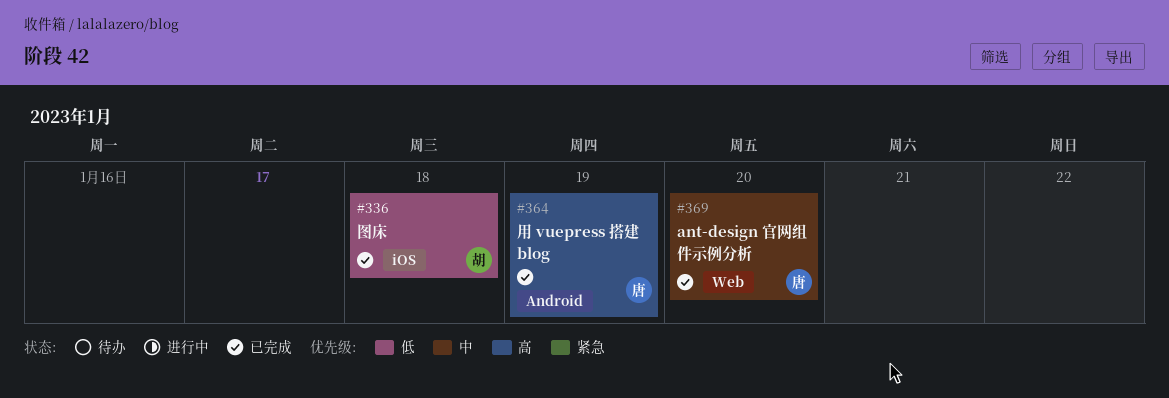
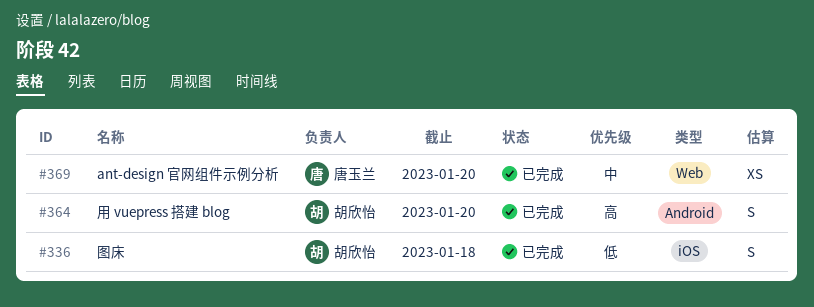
#364, owner: 唐玉兰 -> 胡欣怡
#364, due: Jan 19 -> Jan 20

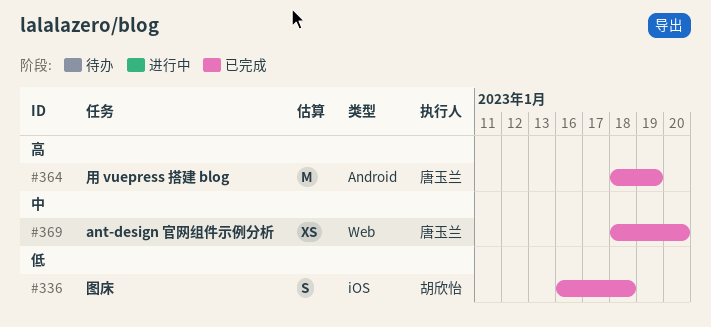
#364, owner: 胡欣怡 -> 唐玉兰
#364, estimate: S -> M
#364, due: Jan 20 -> Jan 19

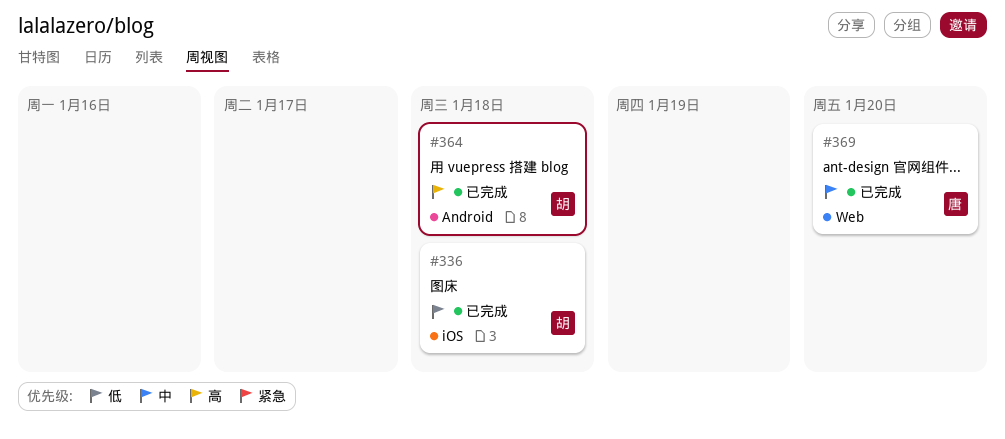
#364, owner: 唐玉兰 -> 胡欣怡
#364, due: Jan 19 -> Jan 18

